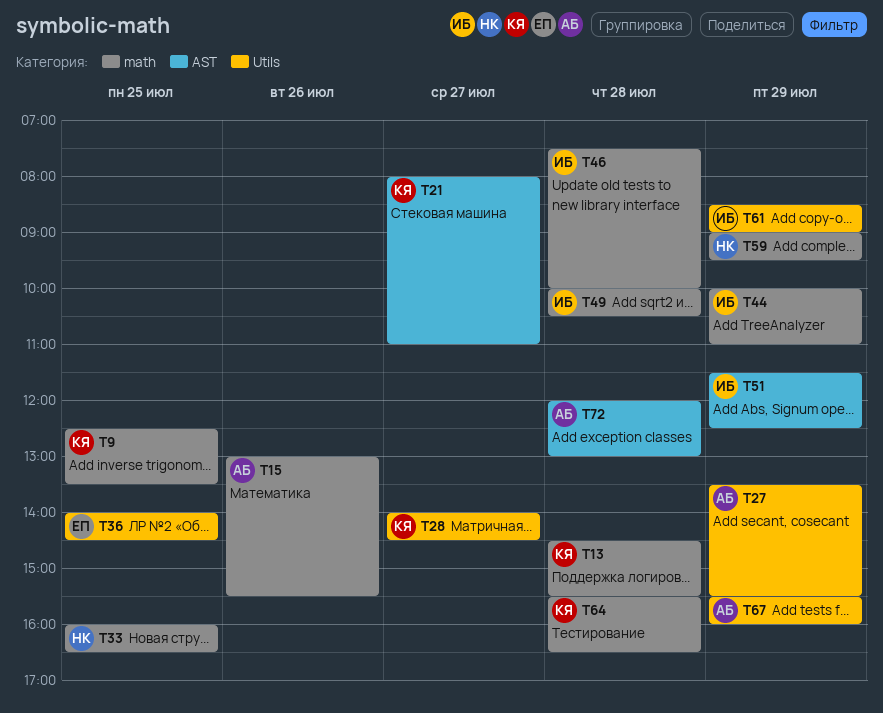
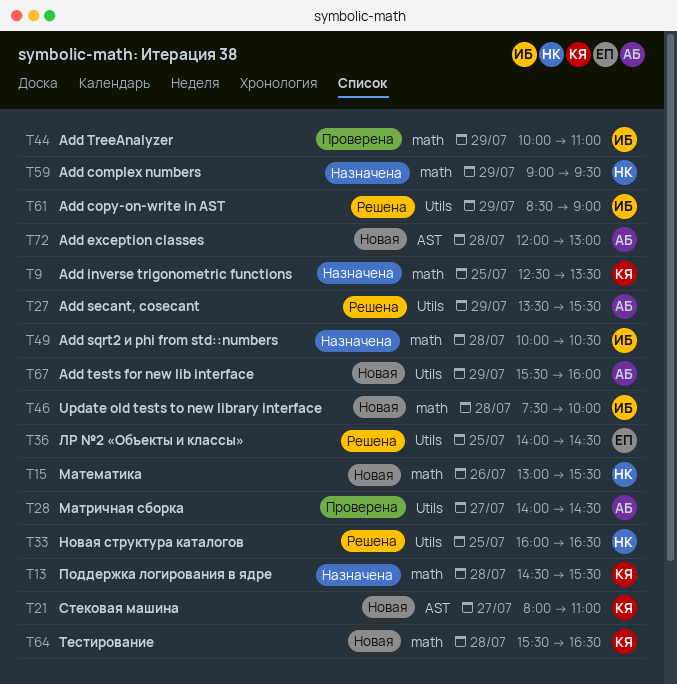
T15, owner: АБ -> НК
T28, owner: КЯ -> АБ
T33, label: math -> Utils
T51: present -> none

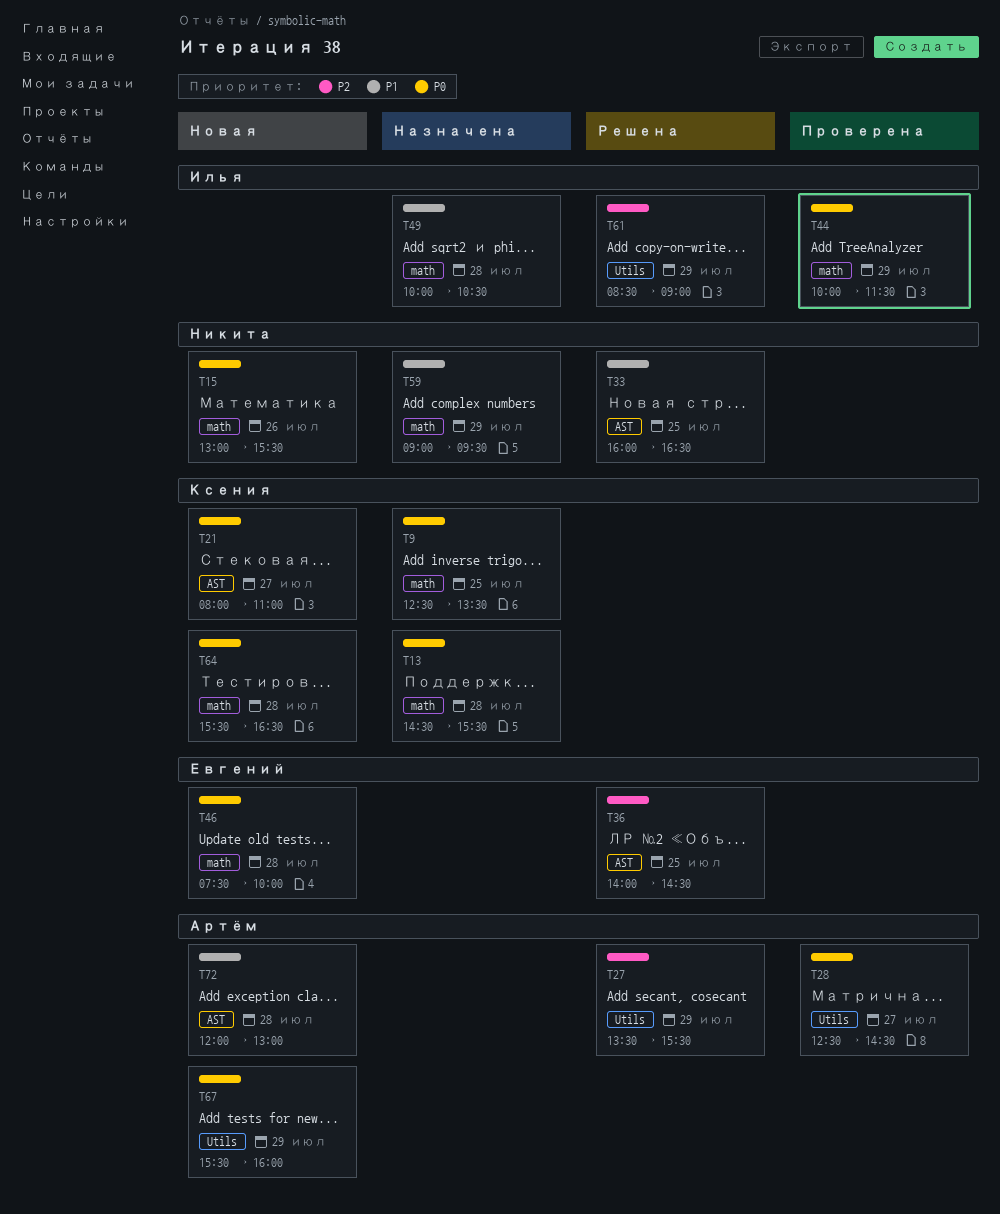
T28, begins: 14:00 -> 12:30
T33, label: Utils -> AST
T36, label: Utils -> AST
T44, ends: 11:00 -> 11:30
T46, owner: Илья -> Евгений

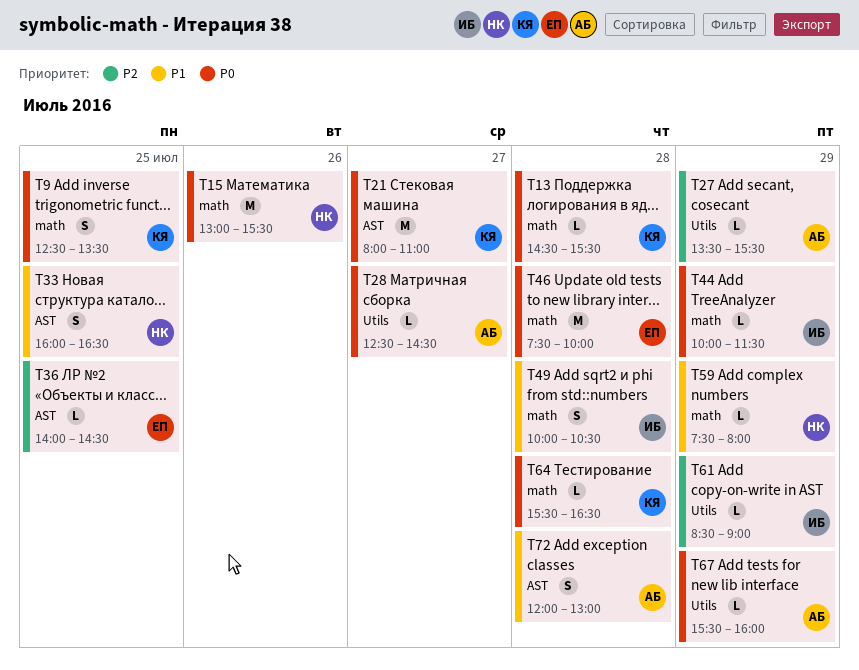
T59, begins: 09:00 -> 07:30
T59, ends: 09:30 -> 08:00

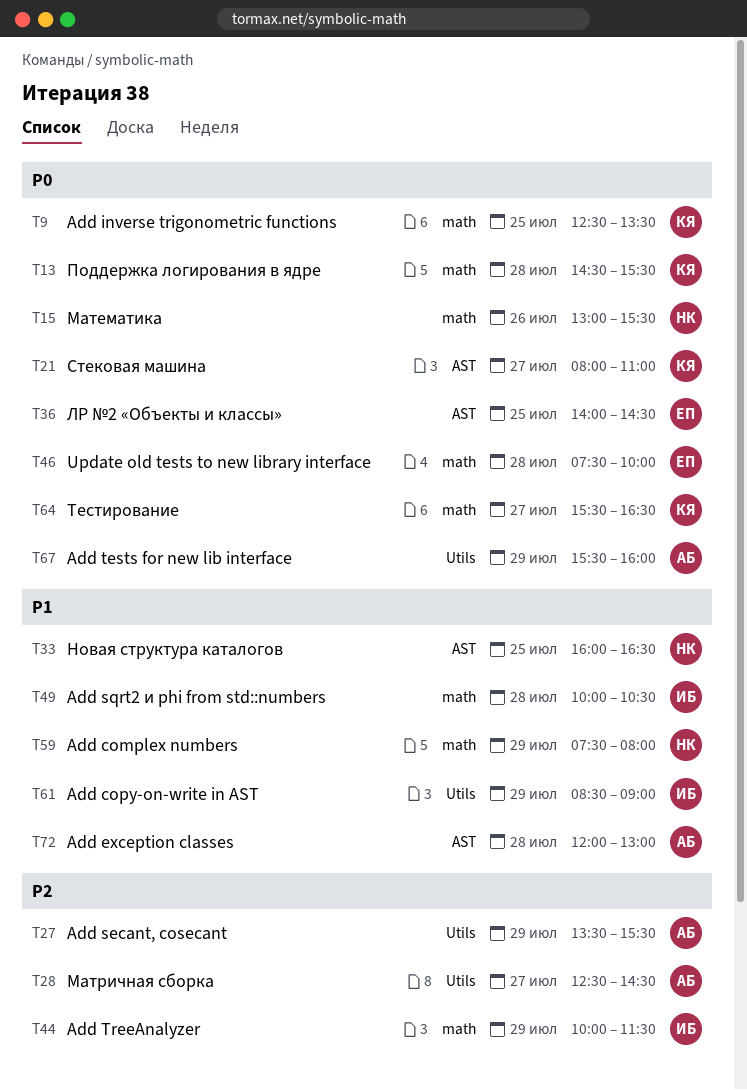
T28, priority: P0 -> P2
T36, priority: P2 -> P0
T44, priority: P0 -> P2
T61, priority: P2 -> P1
T64, day: Jul 28 -> Jul 27

